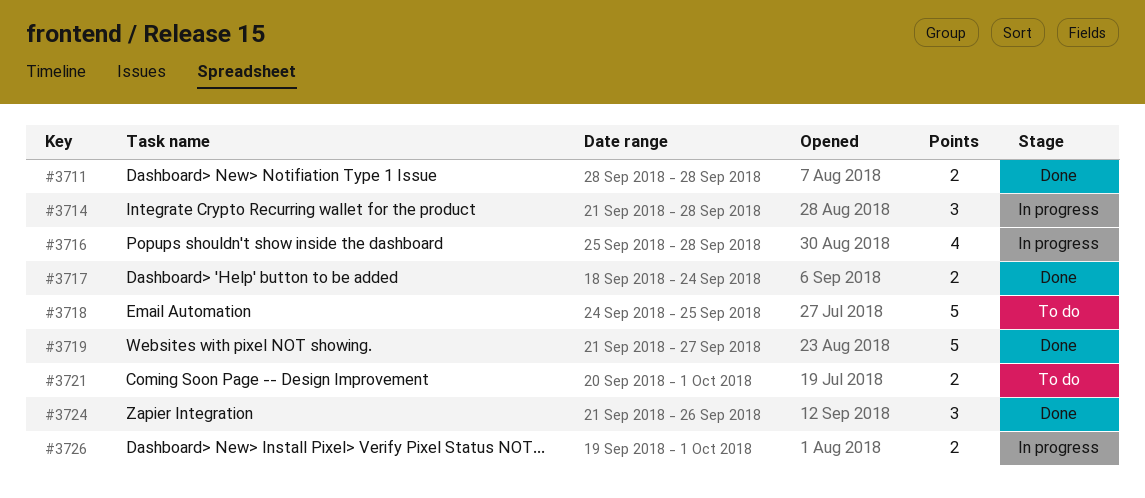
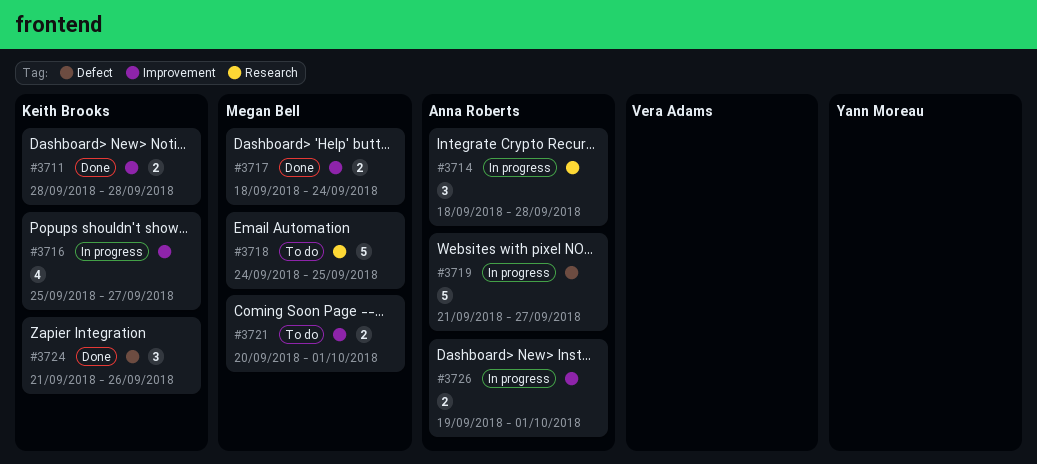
#3714, start: Sep 21 -> Sep 18
#3716, due: Sep 28 -> Sep 27
#3719, status: Done -> In progress

